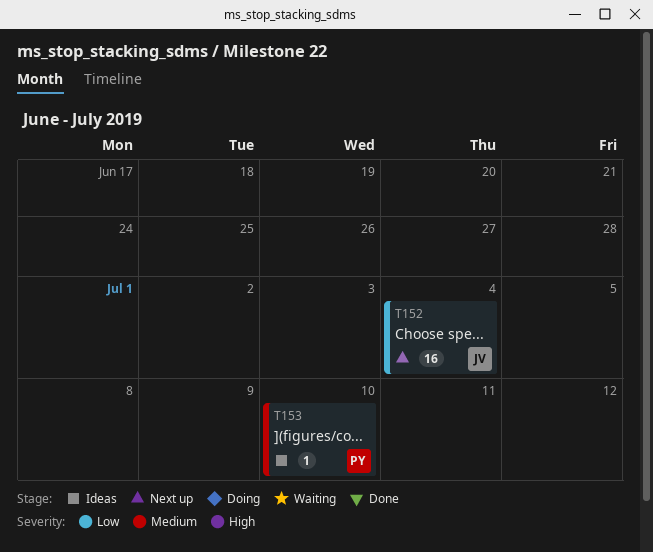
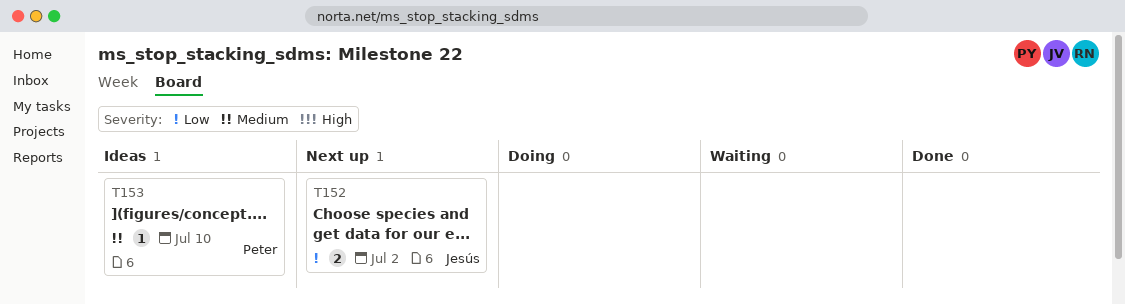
T152, estimate: 16 -> 2
T152, due: Jul 4 -> Jul 2

